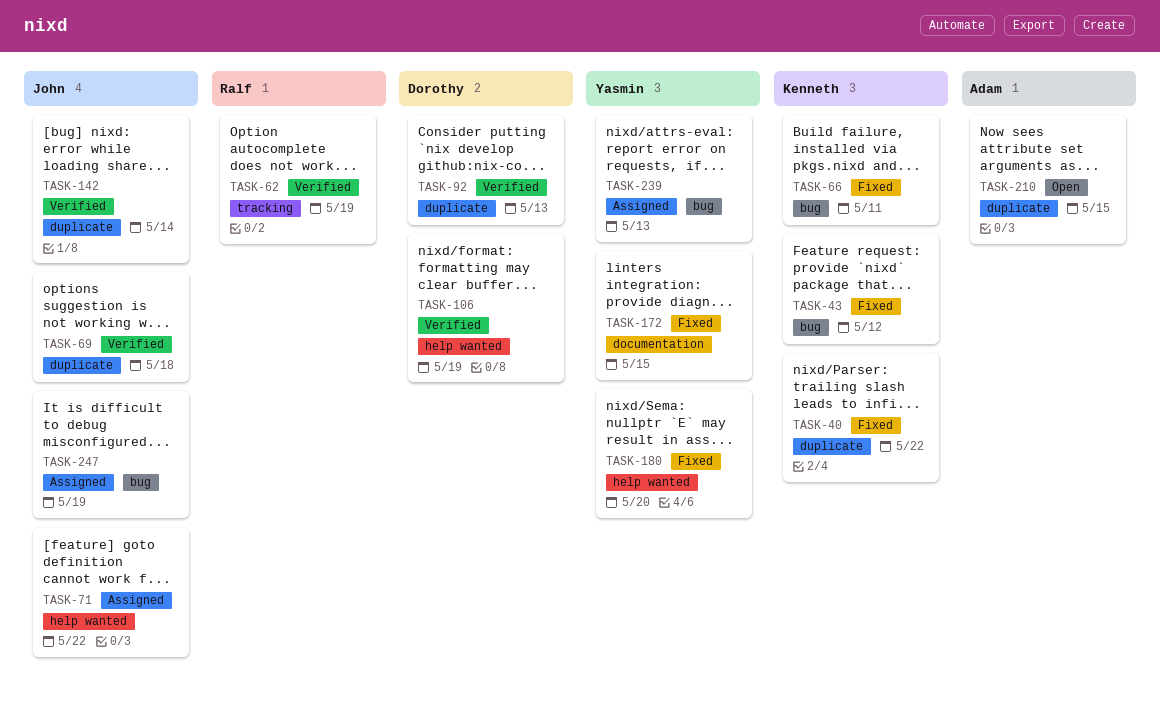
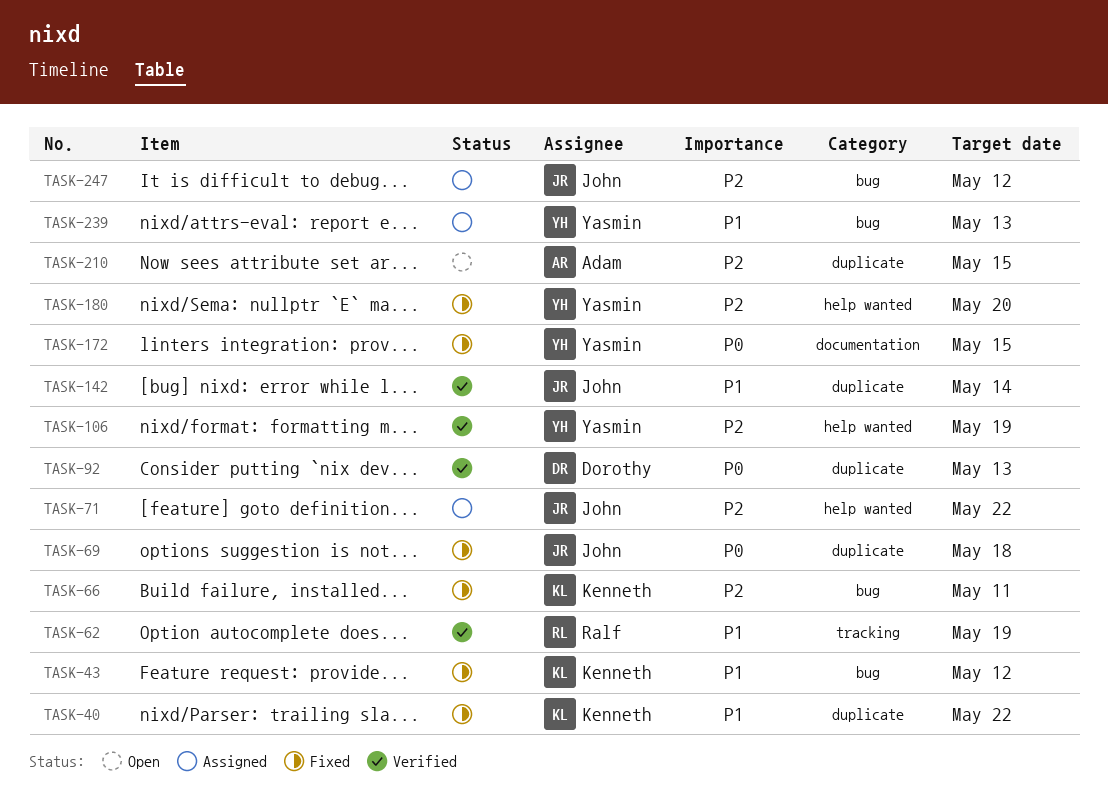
TASK-69, status: Verified -> Fixed
TASK-106, owner: Dorothy -> Yasmin
TASK-247, due: May 19 -> May 12

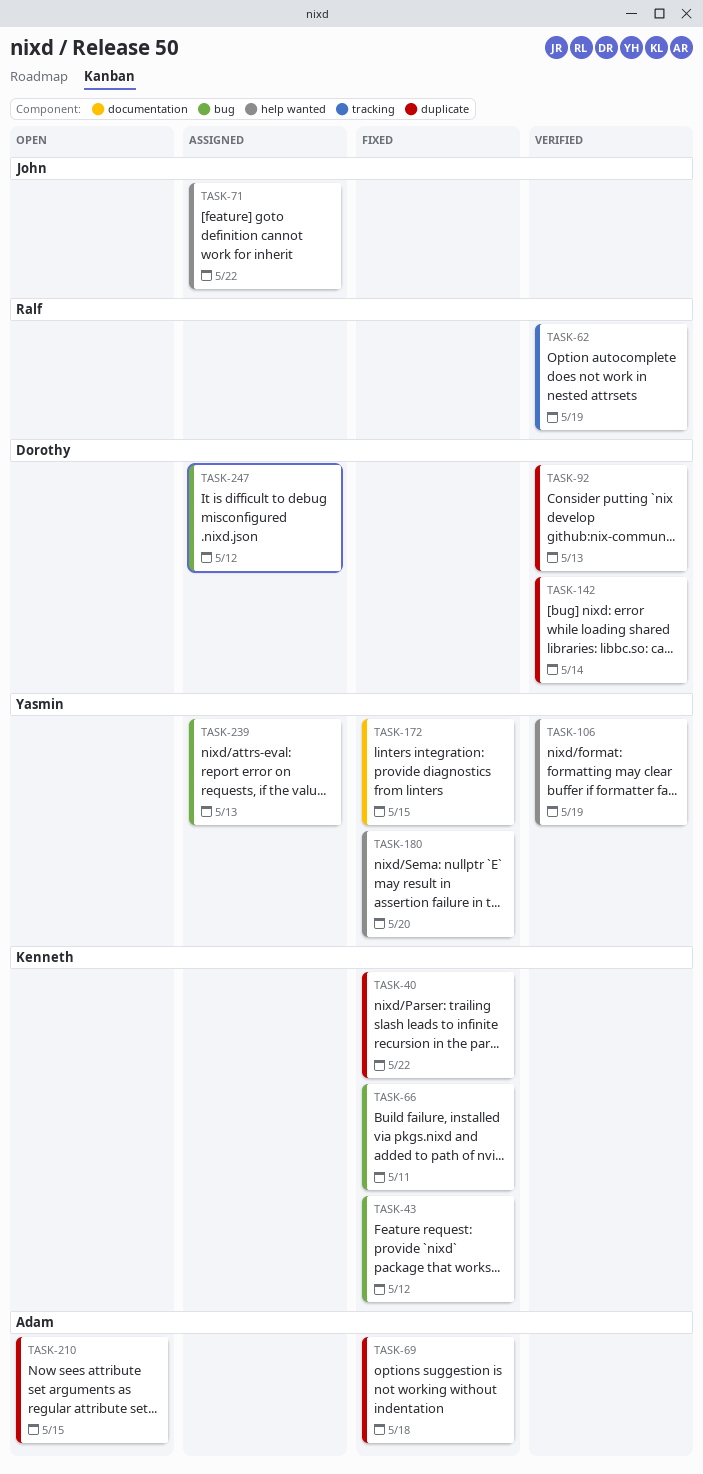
TASK-69, owner: John -> Adam
TASK-142, owner: John -> Dorothy
TASK-247, owner: John -> Dorothy

